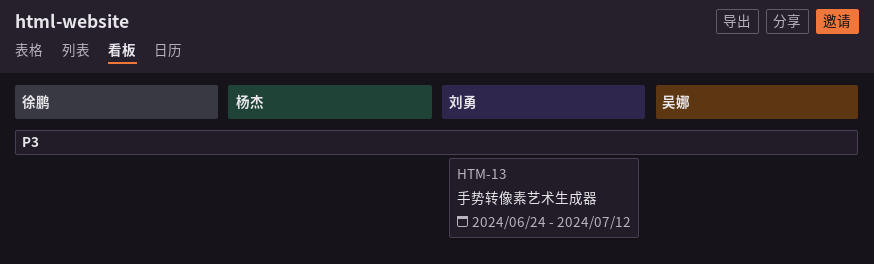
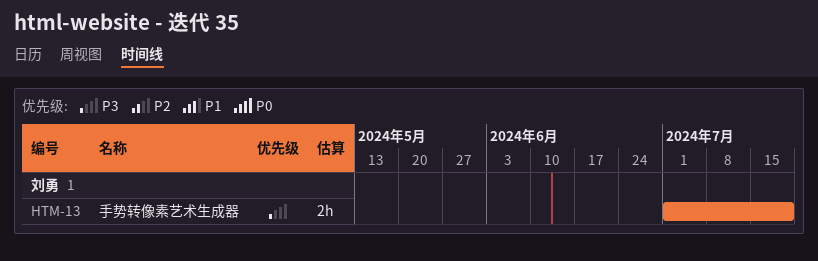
HTM-13, start: Jun 24 -> Jul 1
HTM-13, due: Jul 12 -> Jul 19

